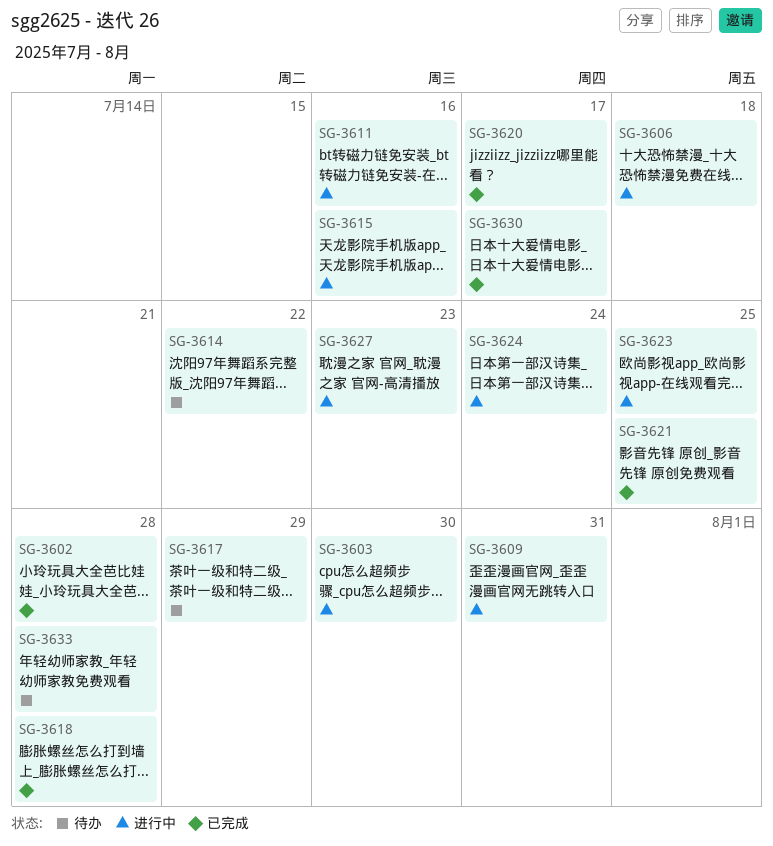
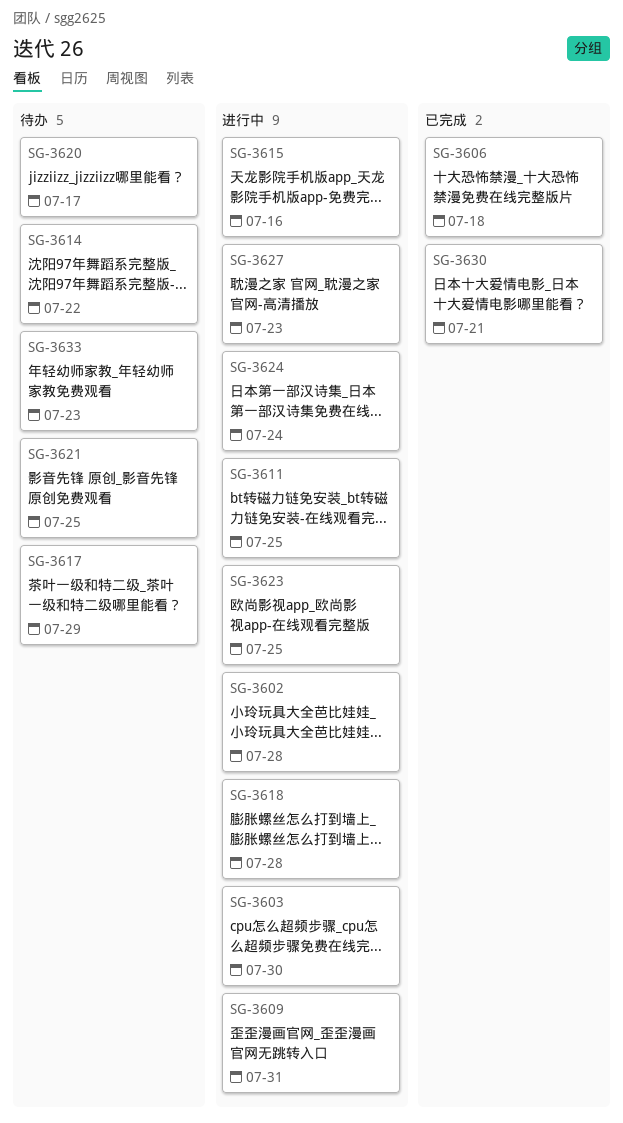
SG-3602, status: 已完成 -> 进行中
SG-3606, status: 进行中 -> 已完成
SG-3611, due: Jul 16 -> Jul 25
SG-3618, status: 已完成 -> 进行中
SG-3620, status: 已完成 -> 待办
SG-3621, status: 已完成 -> 待办
SG-3630, due: Jul 17 -> Jul 21
SG-3633, due: Jul 28 -> Jul 23

